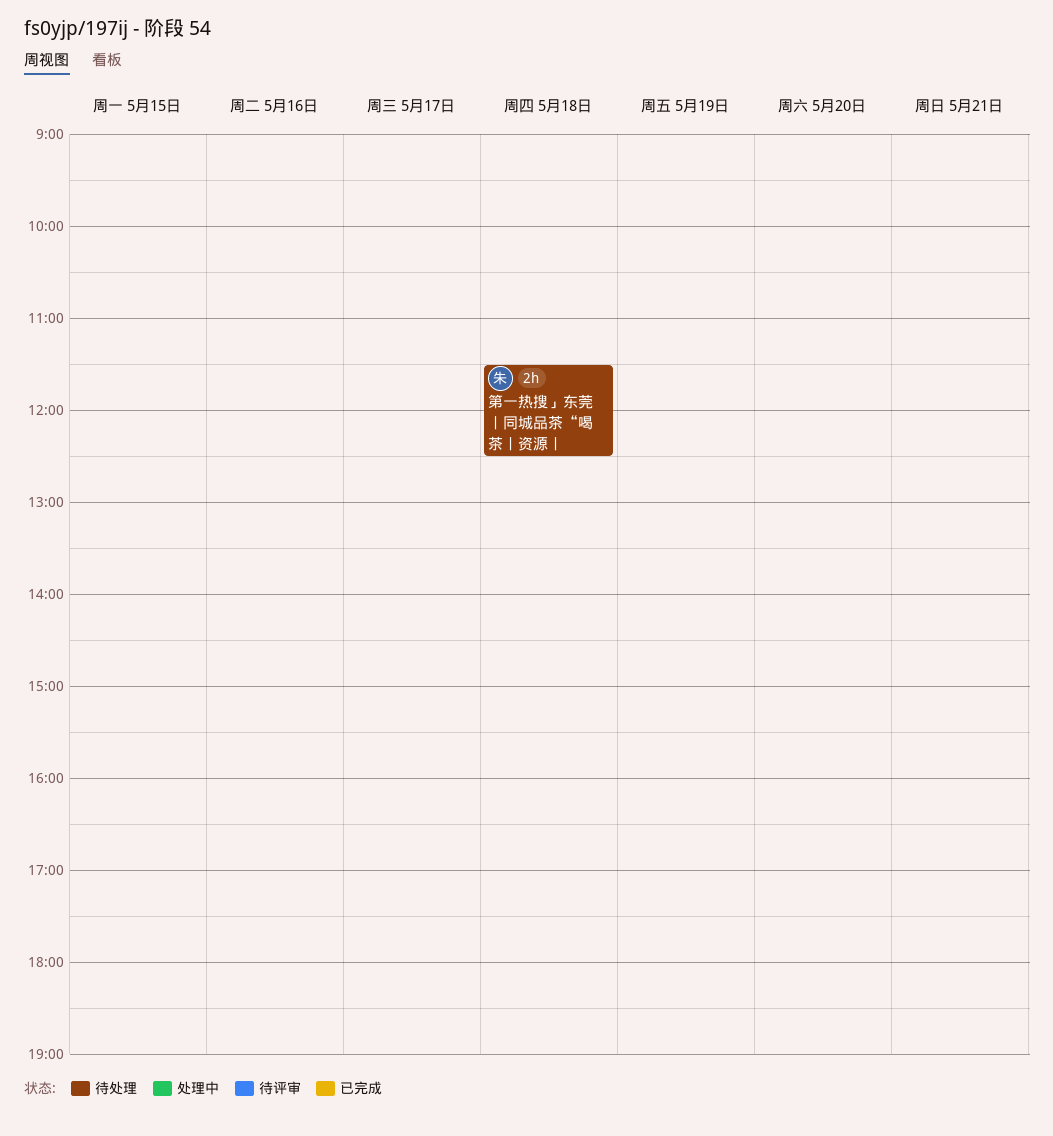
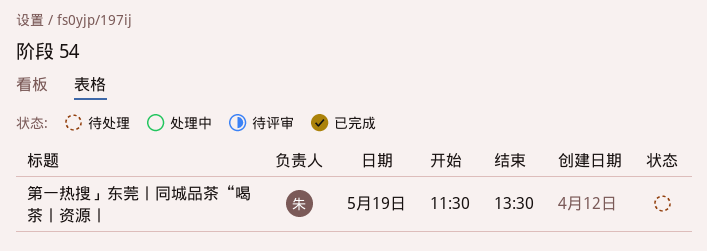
第一热搜」东莞丨同城品茶“喝茶丨资源丨, day: May 18 -> May 19
第一热搜」东莞丨同城品茶“喝茶丨资源丨, ends: 12:30 -> 13:30

